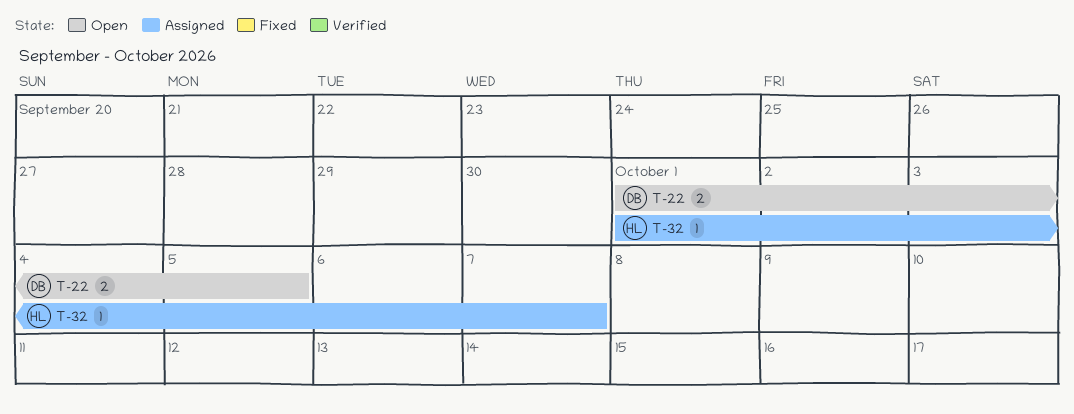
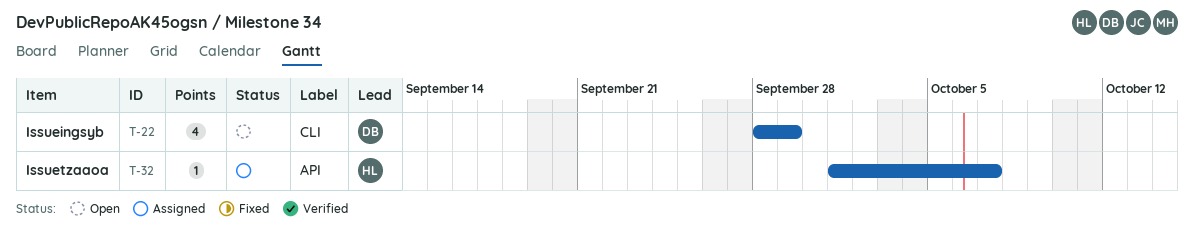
T-22, estimate: 2 -> 4
T-22, start: Oct 1 -> Sep 28
T-22, due: Oct 5 -> Sep 29

